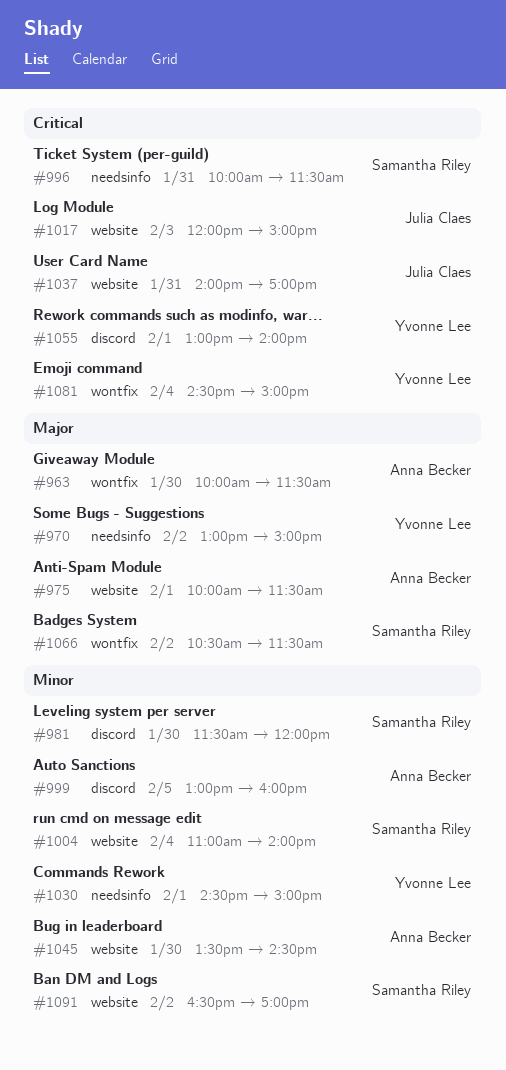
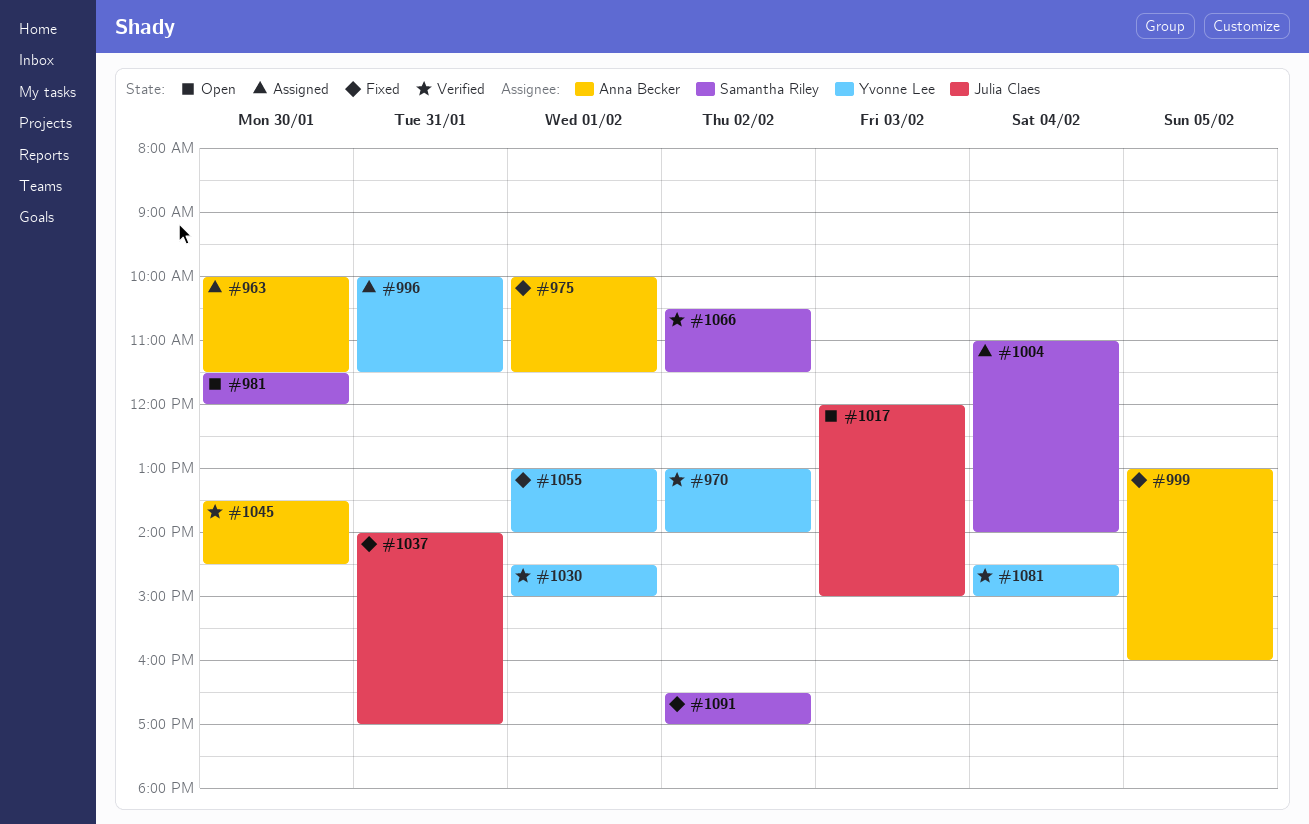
#970, ends: 15:00 -> 14:00
#996, owner: Samantha Riley -> Yvonne Lee

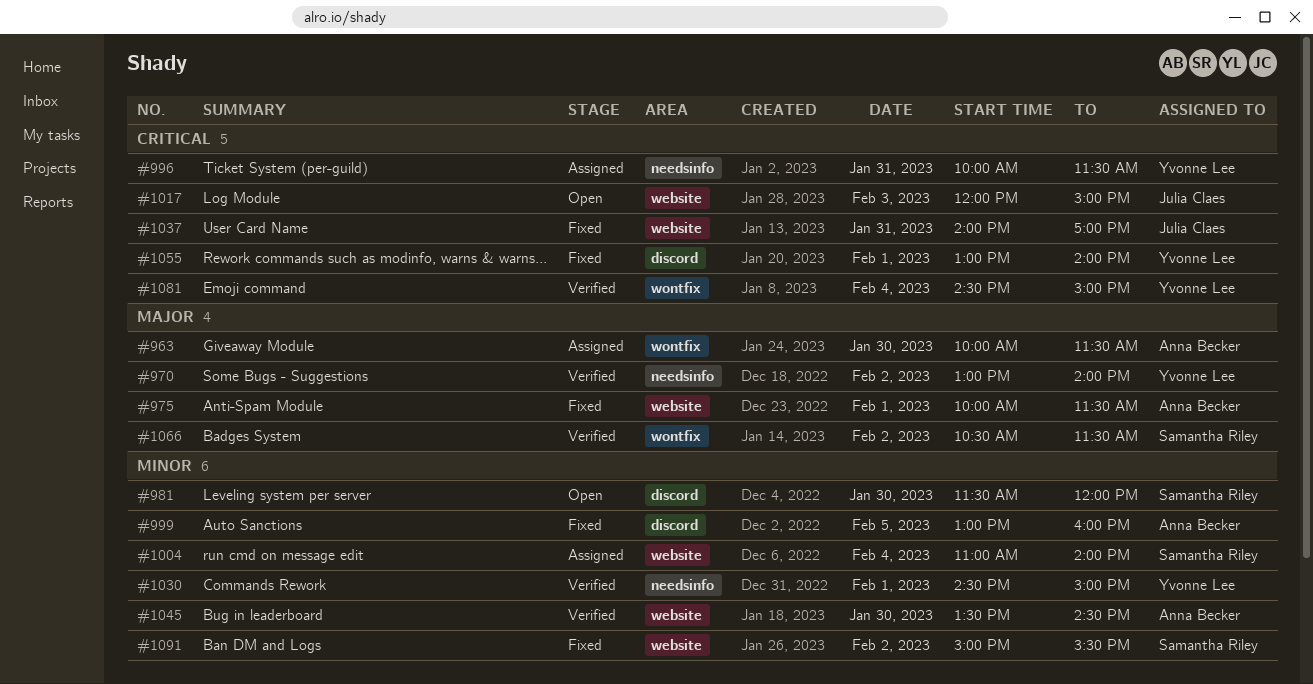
#1091, begins: 16:30 -> 15:00
#1091, ends: 17:00 -> 15:30

